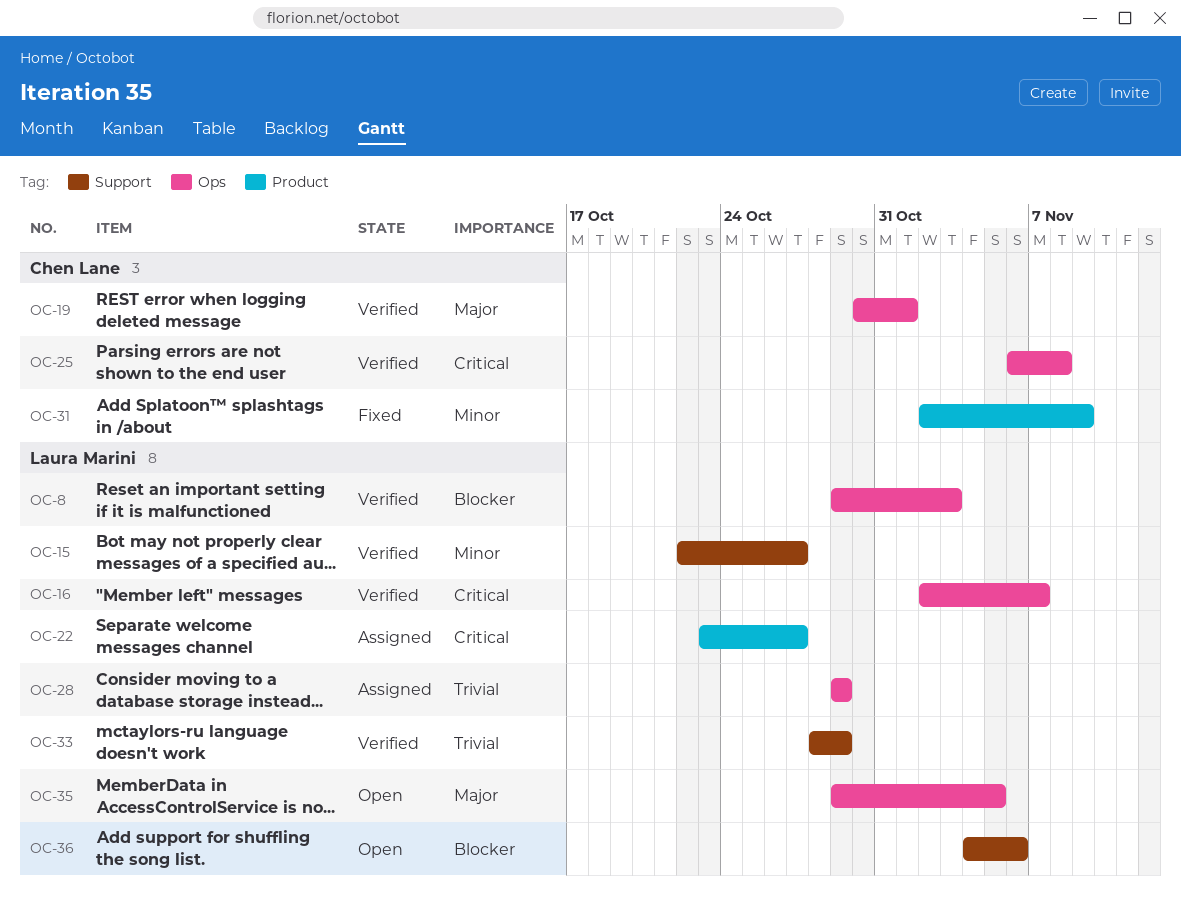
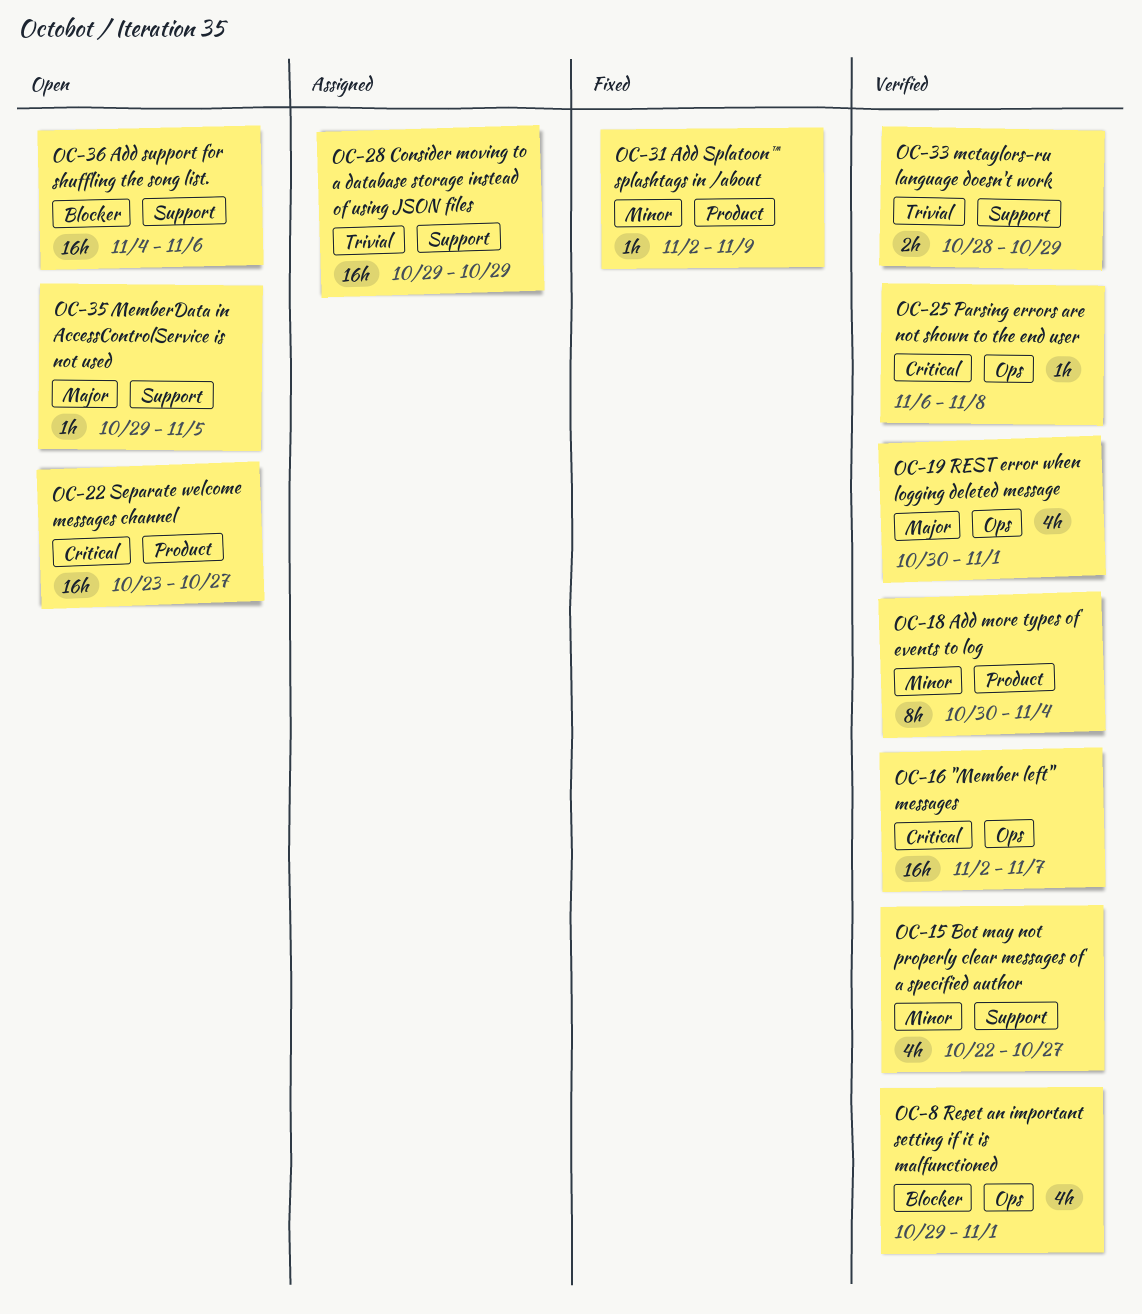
OC-8, due: Nov 3 -> Nov 1
OC-18: none -> present
OC-22, status: Assigned -> Open
OC-28, label: Ops -> Support
OC-35, label: Ops -> Support

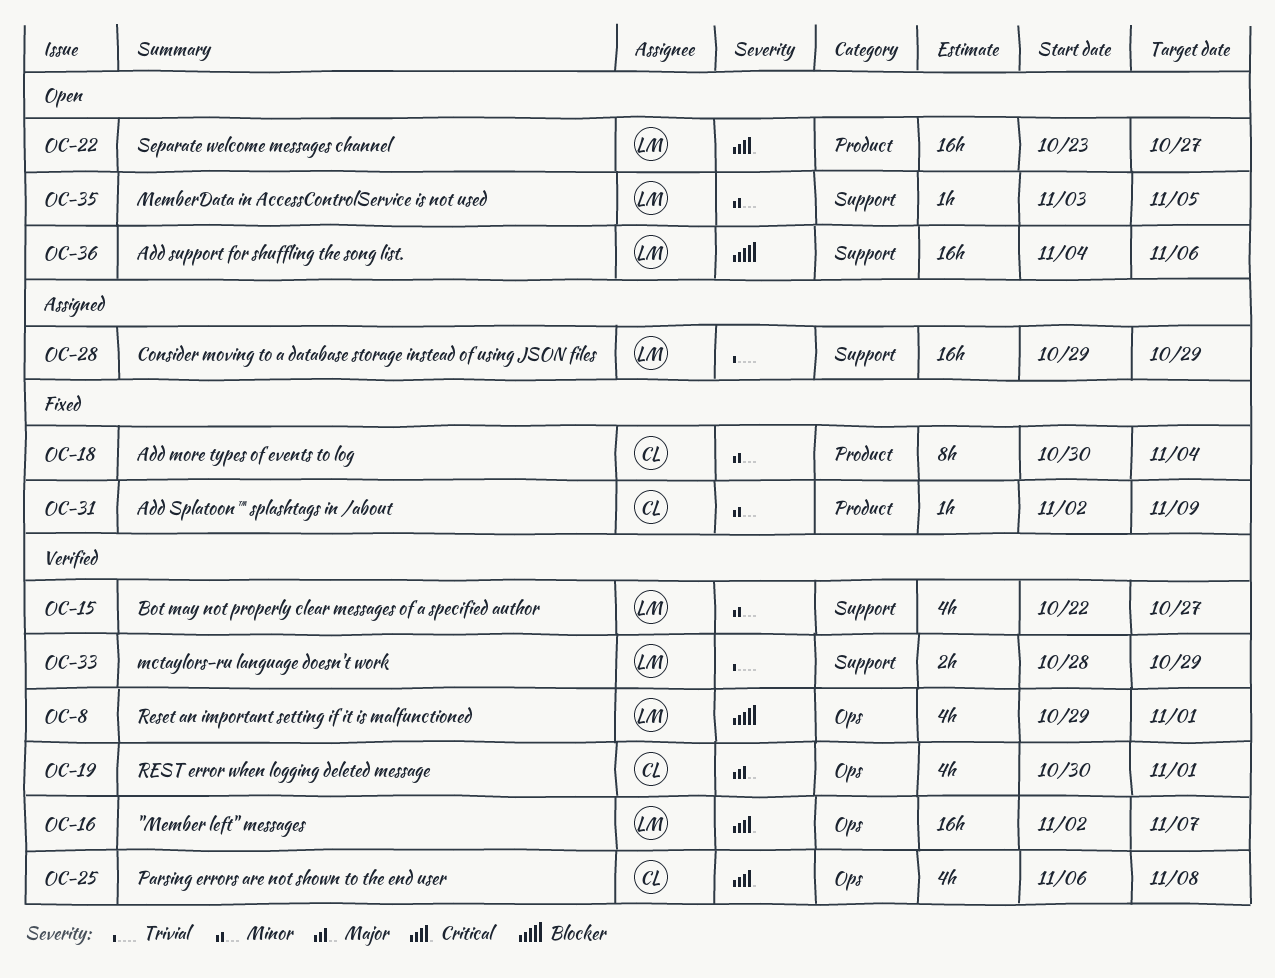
OC-18, status: Verified -> Fixed
OC-25, estimate: 1h -> 4h
OC-35, priority: Major -> Minor
OC-35, start: Oct 29 -> Nov 3

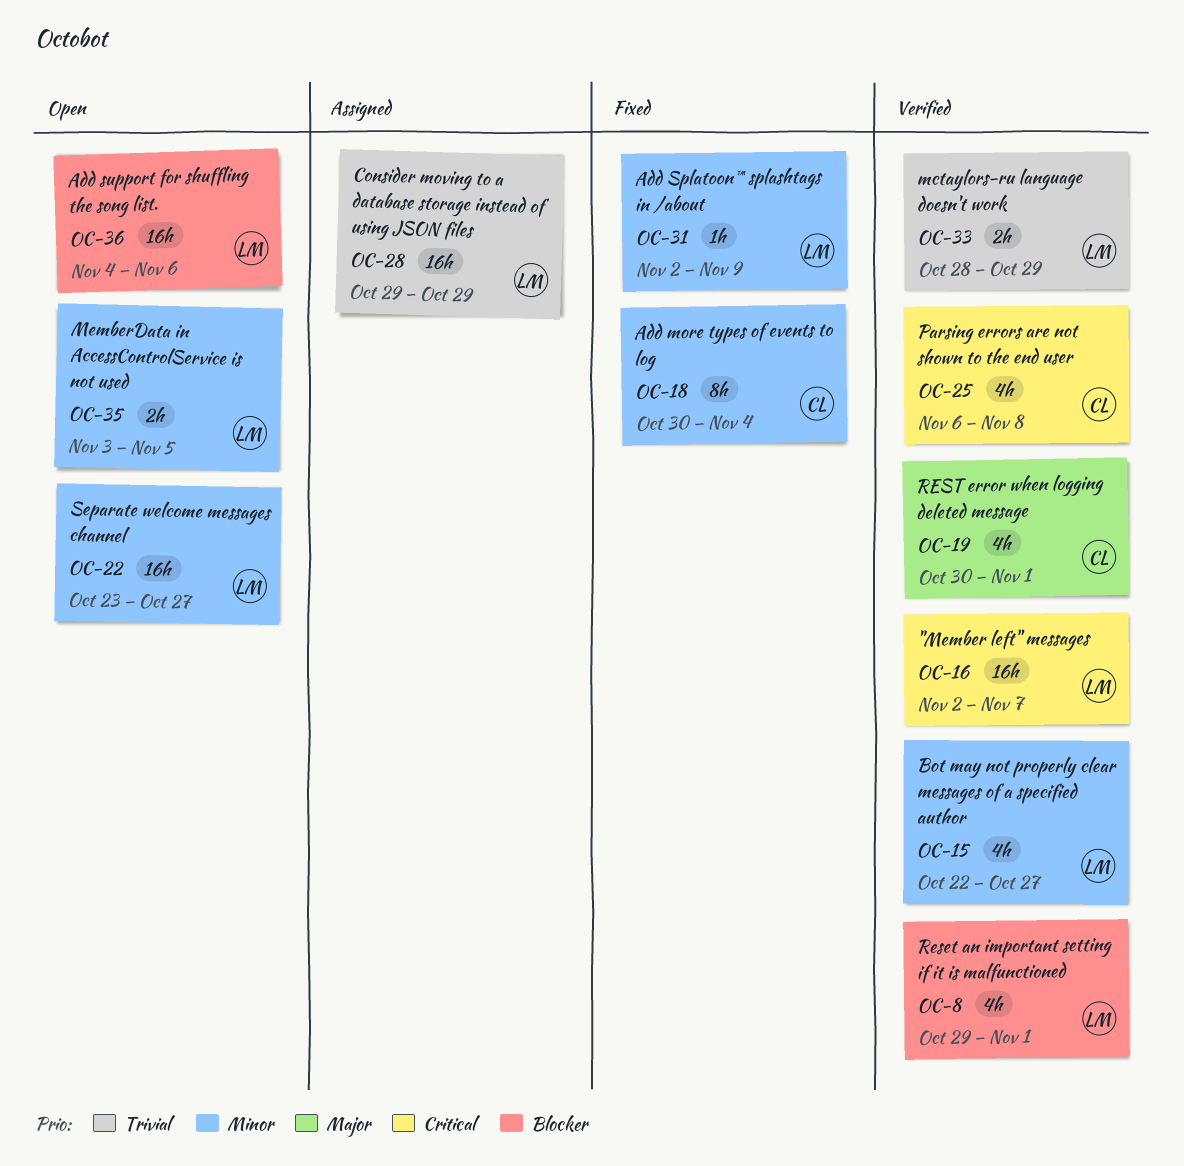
OC-22, priority: Critical -> Minor
OC-31, owner: CL -> LM
OC-35, estimate: 1h -> 2h

